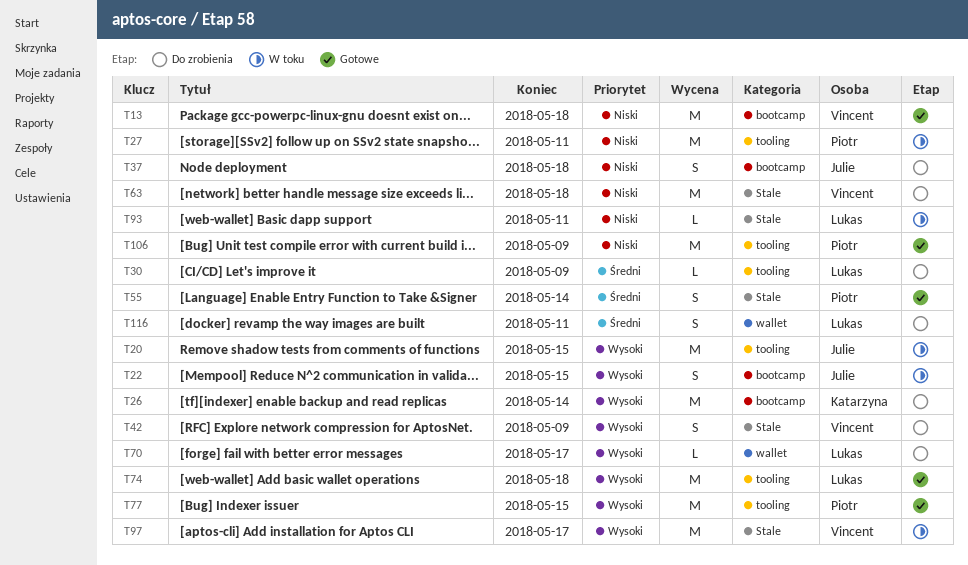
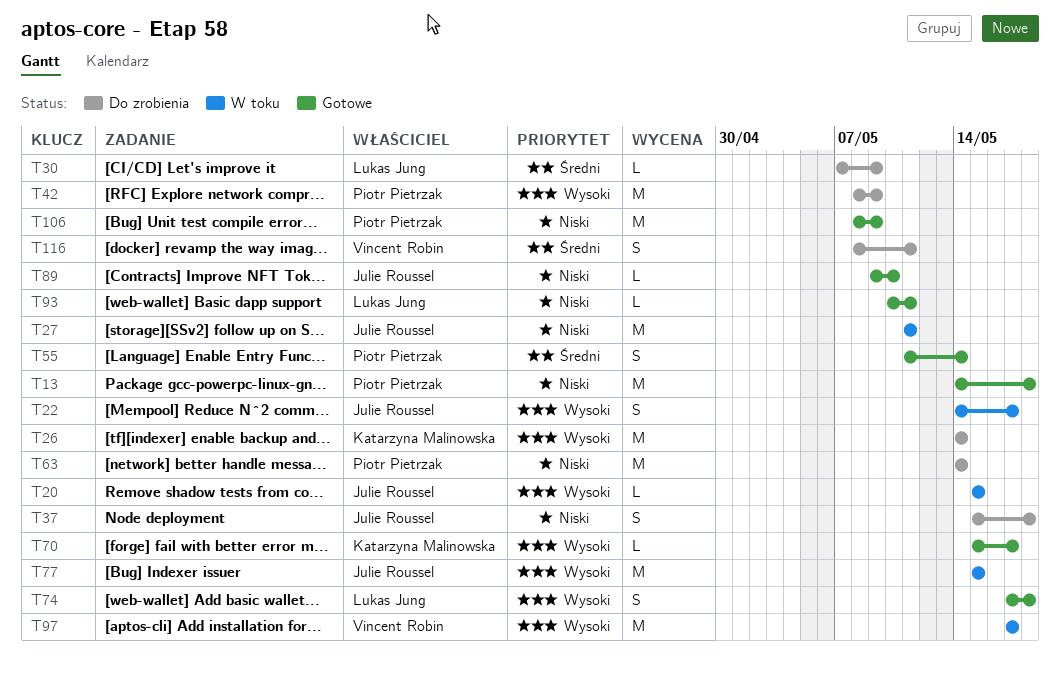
T13, owner: Vincent Robin -> Piotr Pietrzak
T20, estimate: M -> L
T22, due: May 15 -> May 17
T27, owner: Piotr Pietrzak -> Julie Roussel
T42, owner: Vincent Robin -> Piotr Pietrzak
T42, estimate: S -> M
T63, owner: Vincent Robin -> Piotr Pietrzak
T63, due: May 18 -> May 14
T70, status: Do zrobienia -> Gotowe
T70, owner: Lukas Jung -> Katarzyna Malinowska
T74, estimate: M -> S
T77, status: Gotowe -> W toku
T77, owner: Piotr Pietrzak -> Julie Roussel
T89: none -> present
T93, status: W toku -> Gotowe
T116, owner: Lukas Jung -> Vincent Robin

